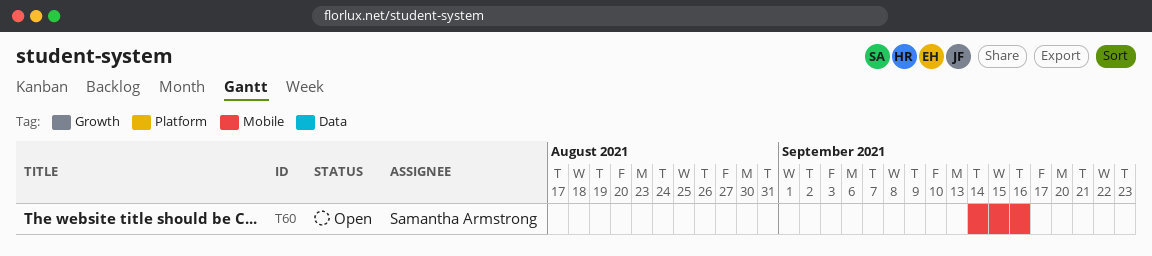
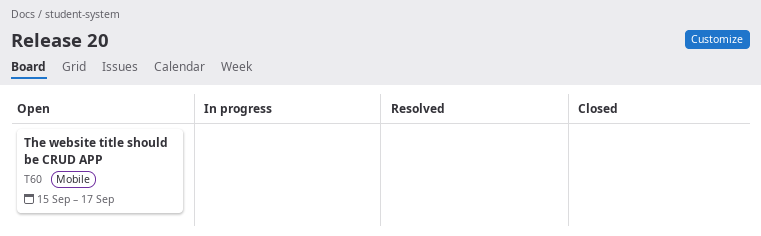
T60, start: Sep 14 -> Sep 15
T60, due: Sep 16 -> Sep 17

